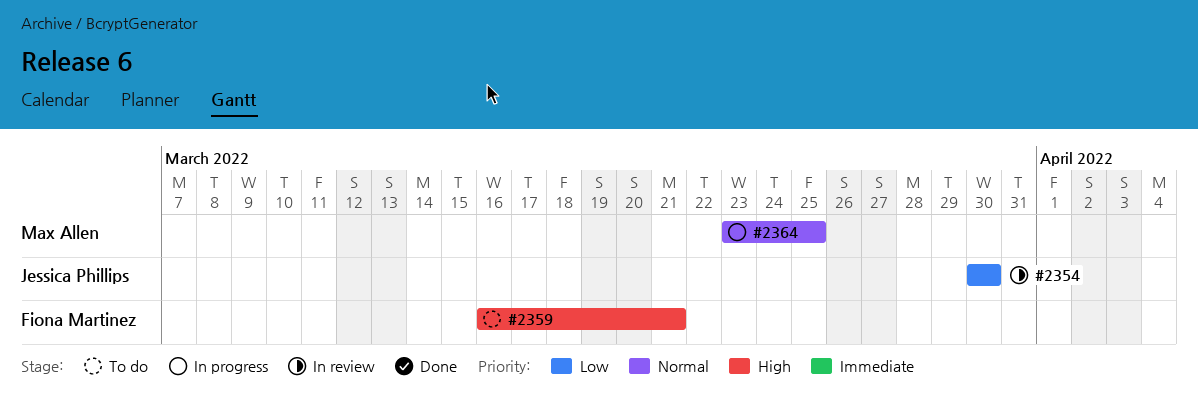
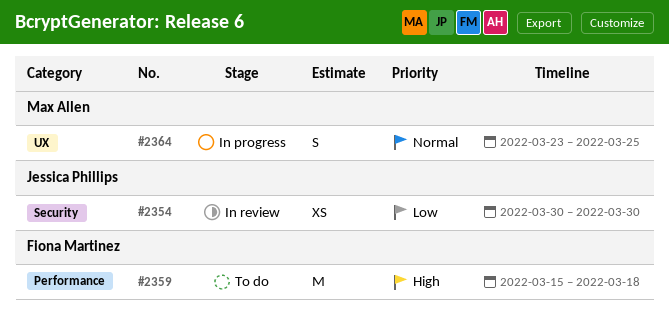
#2359, start: Mar 16 -> Mar 15
#2359, due: Mar 21 -> Mar 18

